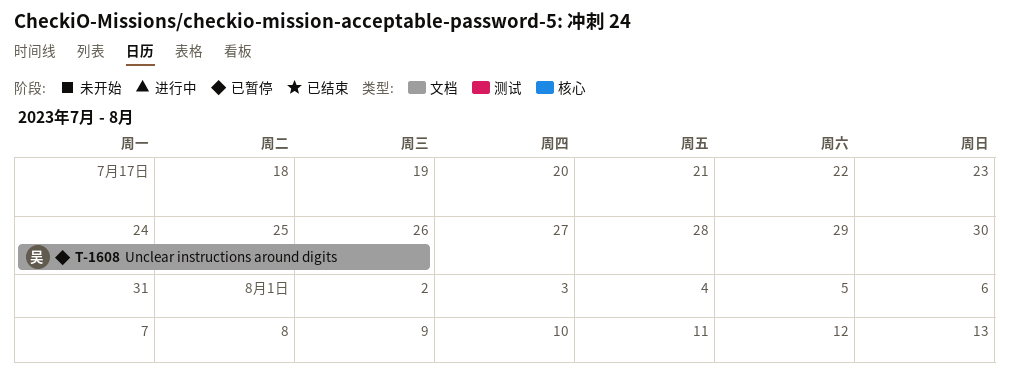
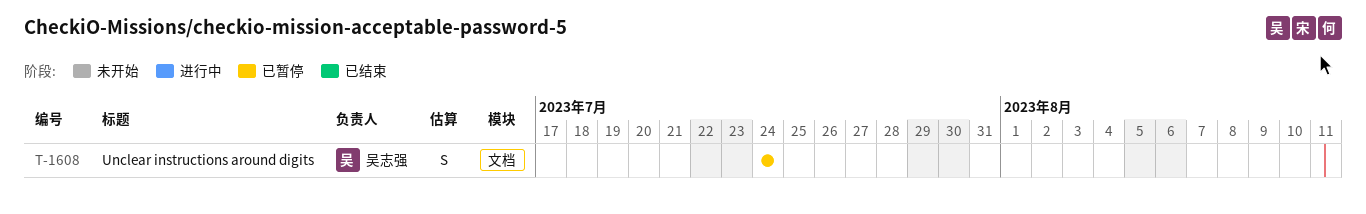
T-1608, due: Jul 26 -> Jul 24

